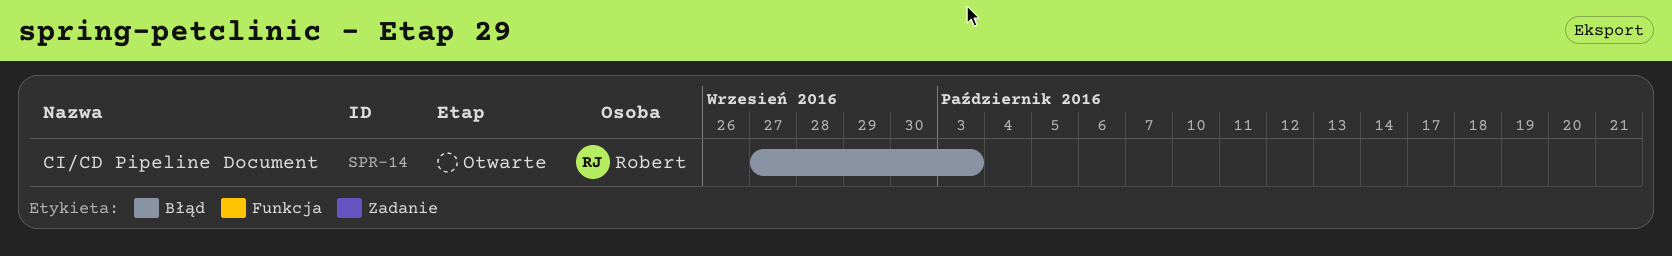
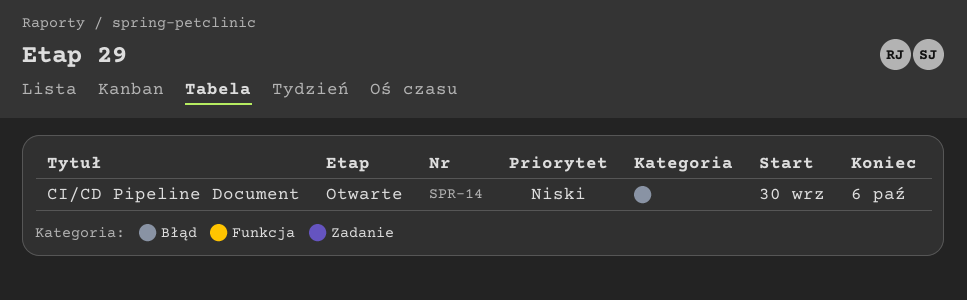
SPR-14, start: Sep 27 -> Sep 30
SPR-14, due: Oct 3 -> Oct 6

